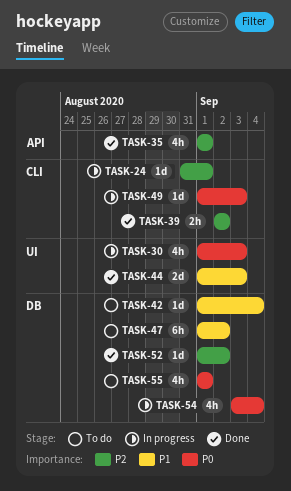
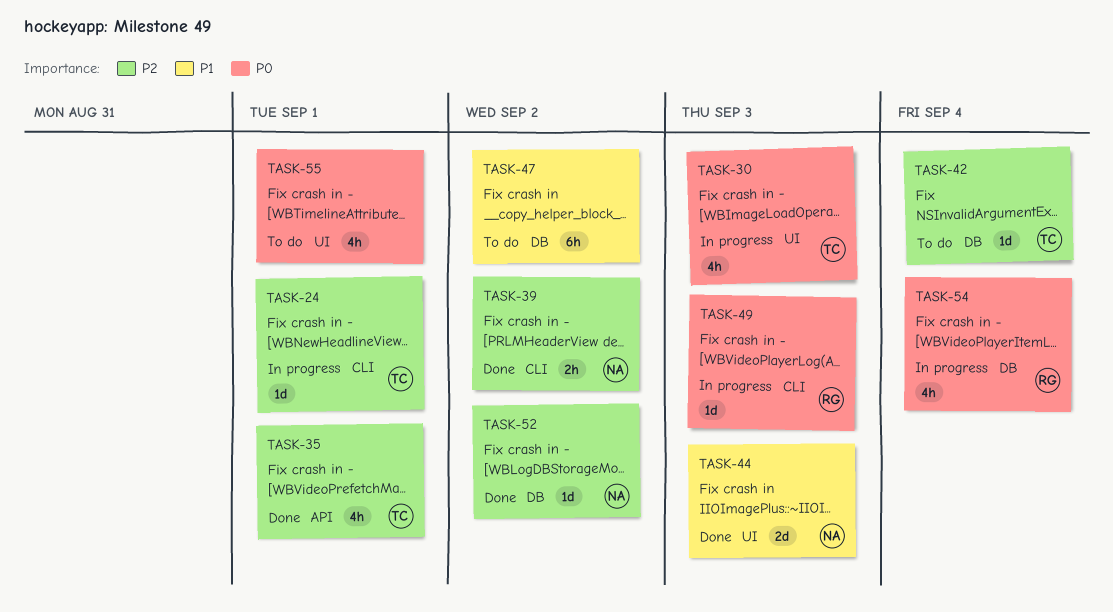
TASK-42, priority: P1 -> P2
TASK-55, label: DB -> UI

